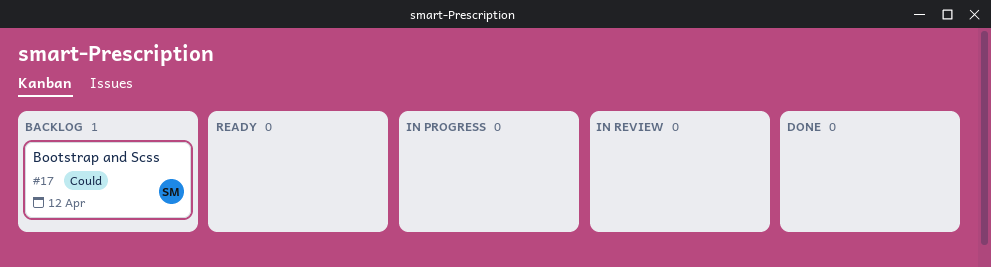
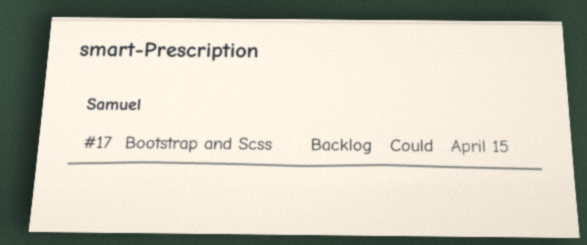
#17, due: Apr 12 -> Apr 15

